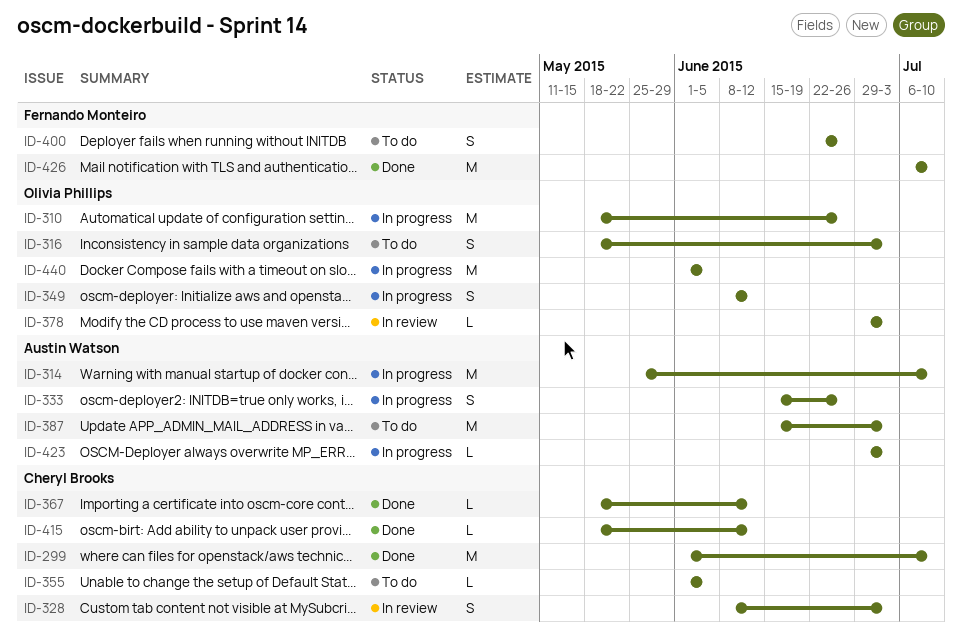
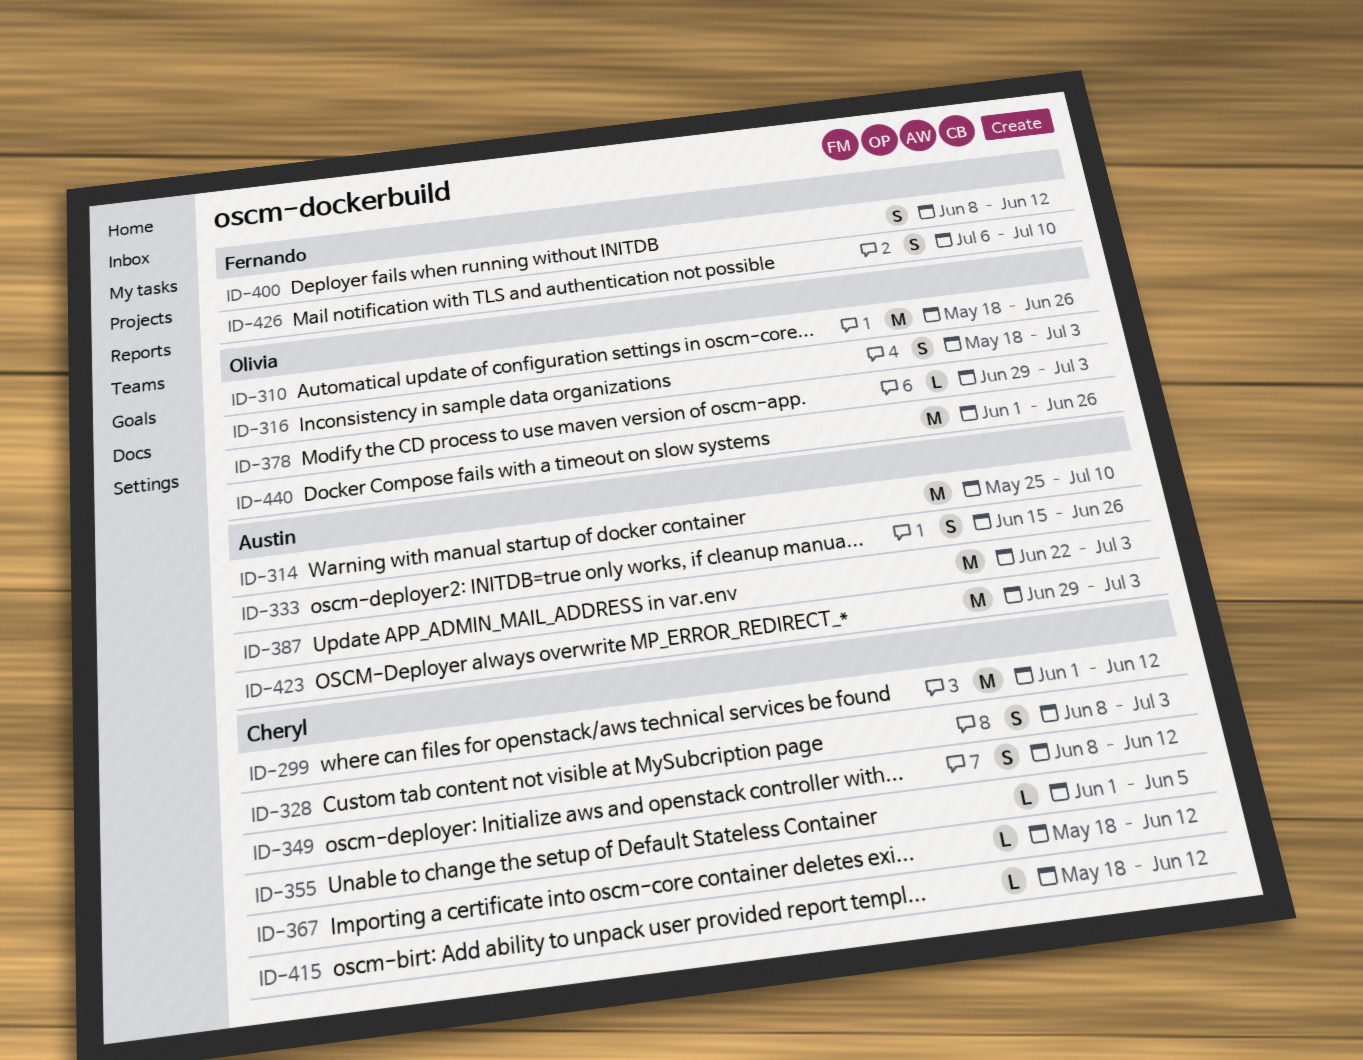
ID-299, due: Jul 10 -> Jun 12
ID-349, owner: Olivia Phillips -> Cheryl Brooks
ID-387, start: Jun 15 -> Jun 22
ID-400, start: Jun 22 -> Jun 8
ID-400, due: Jun 26 -> Jun 12
ID-423, estimate: L -> M
ID-426, estimate: M -> S
ID-440, due: Jun 5 -> Jun 26

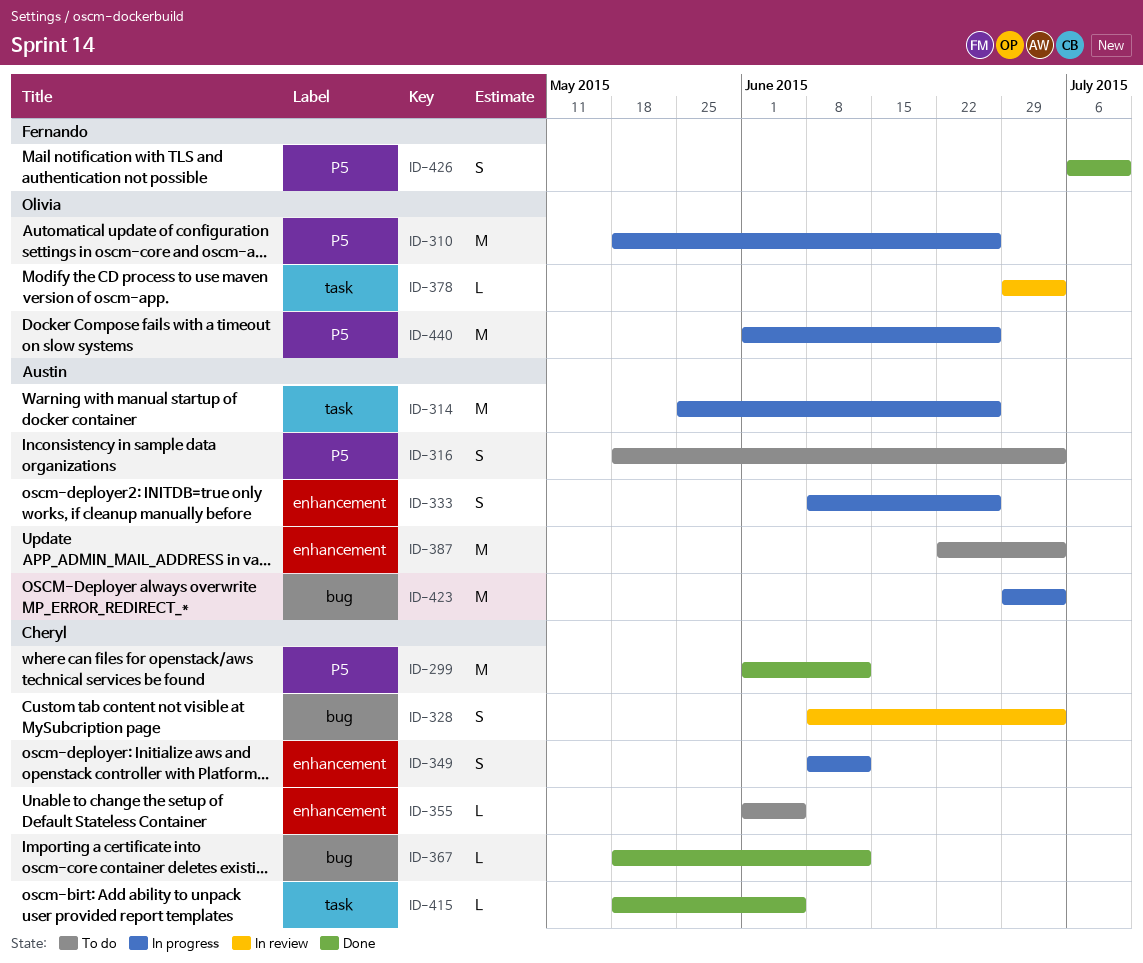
ID-314, due: Jul 10 -> Jun 26
ID-316, owner: Olivia -> Austin
ID-333, start: Jun 15 -> Jun 8
ID-400: present -> none
ID-415, due: Jun 12 -> Jun 5

